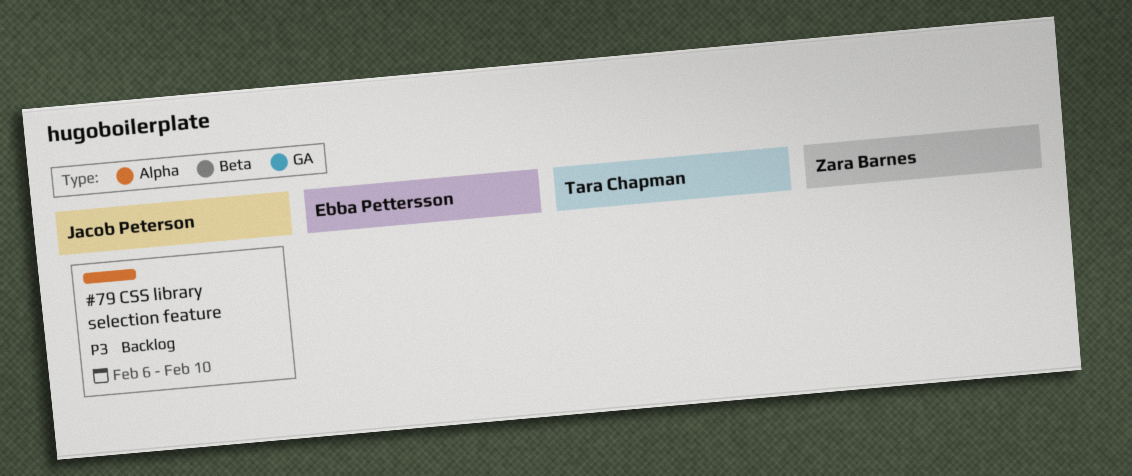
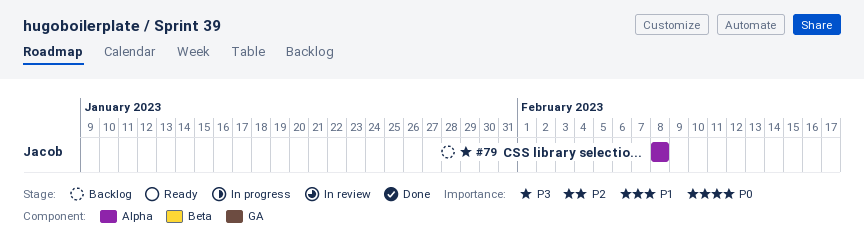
#79, start: Feb 6 -> Feb 8
#79, due: Feb 10 -> Feb 8

